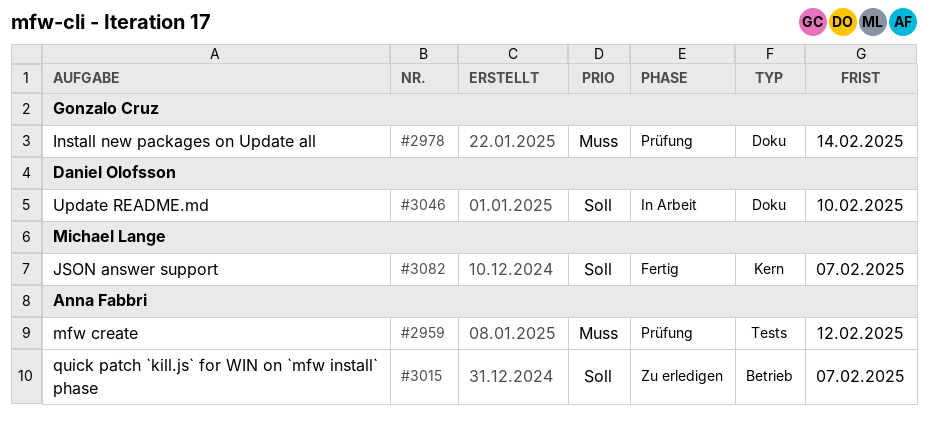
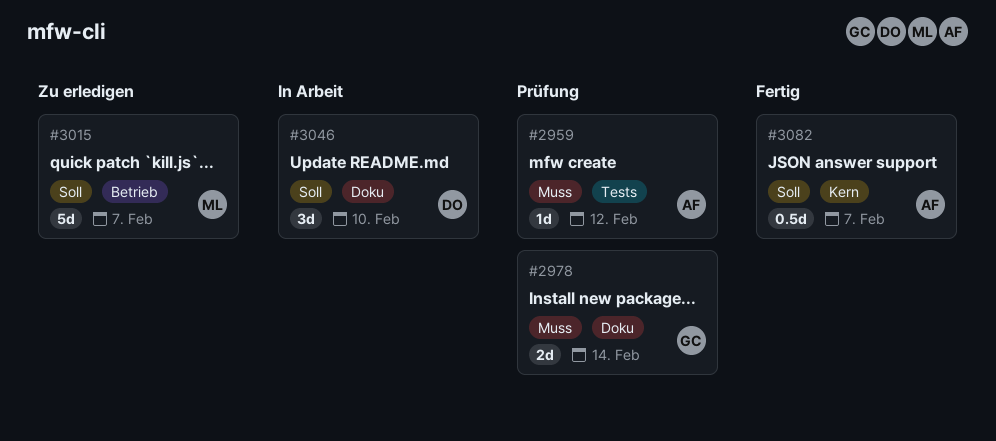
#3015, owner: Anna Fabbri -> Michael Lange
#3082, owner: Michael Lange -> Anna Fabbri

